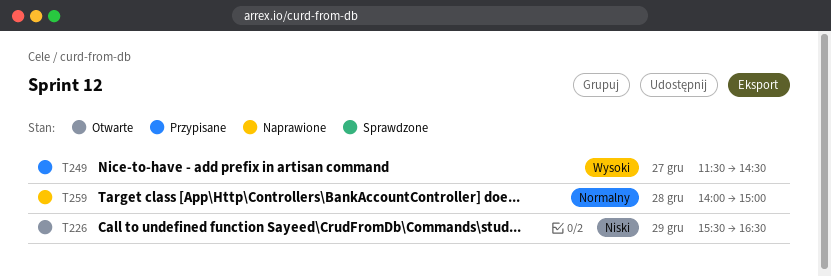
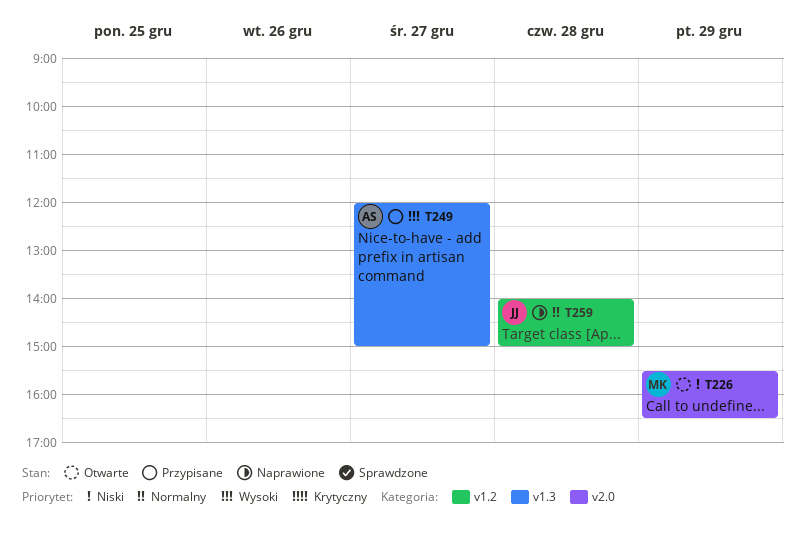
T249, begins: 11:30 -> 12:00
T249, ends: 14:30 -> 15:00

